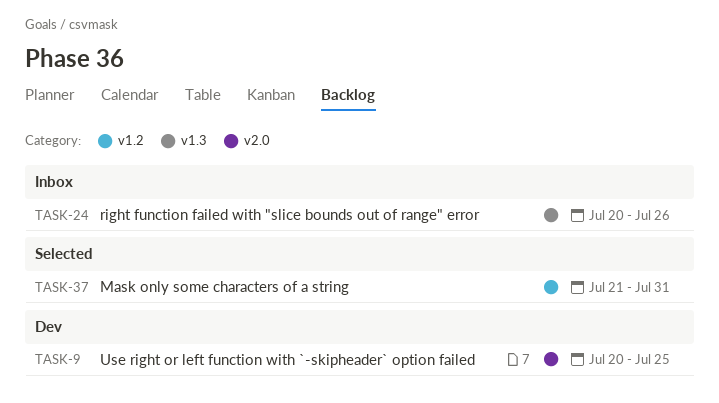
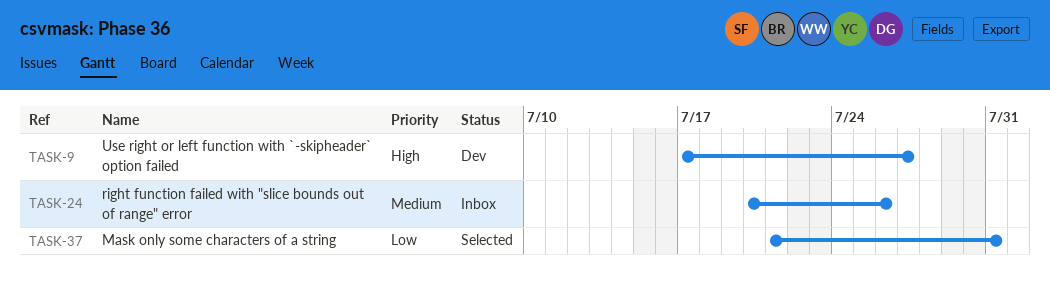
TASK-9, start: Jul 20 -> Jul 17
TASK-9, due: Jul 25 -> Jul 27

